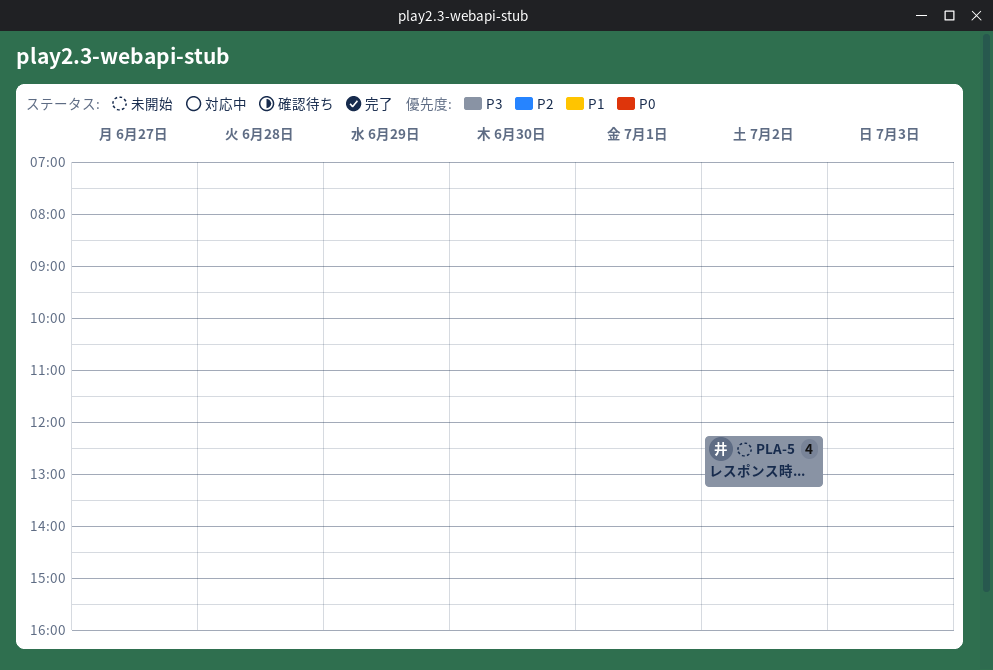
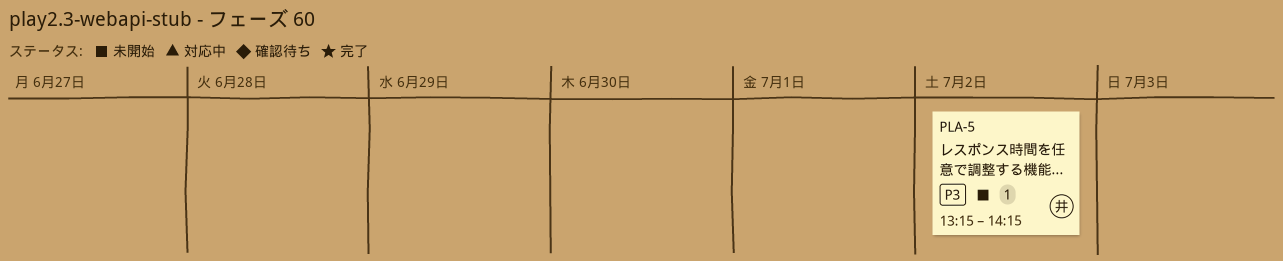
PLA-5, estimate: 4 -> 1
PLA-5, begins: 12:15 -> 13:15
PLA-5, ends: 13:15 -> 14:15

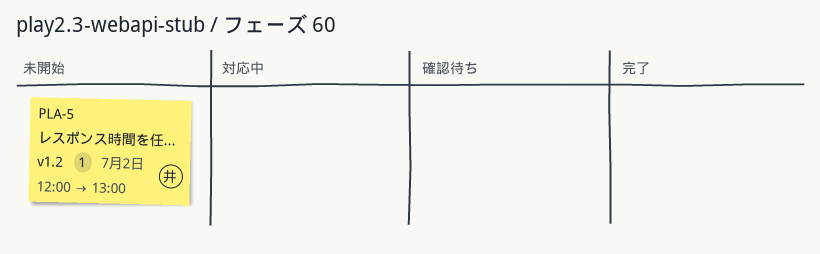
PLA-5, begins: 13:15 -> 12:00
PLA-5, ends: 14:15 -> 13:00

